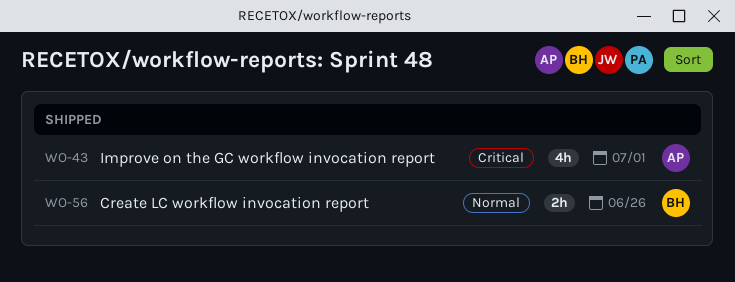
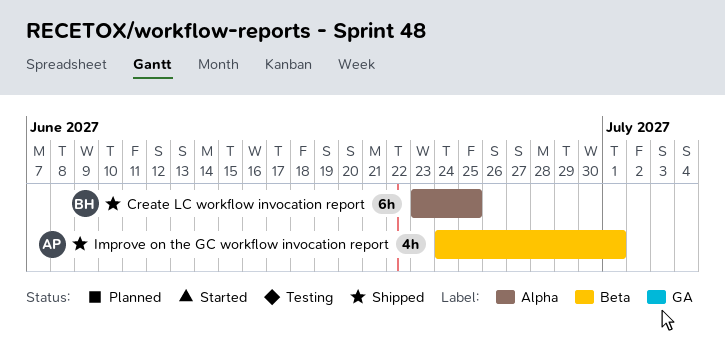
Create LC workflow invocation report, estimate: 2h -> 6h
Create LC workflow invocation report, due: Jun 26 -> Jun 25

